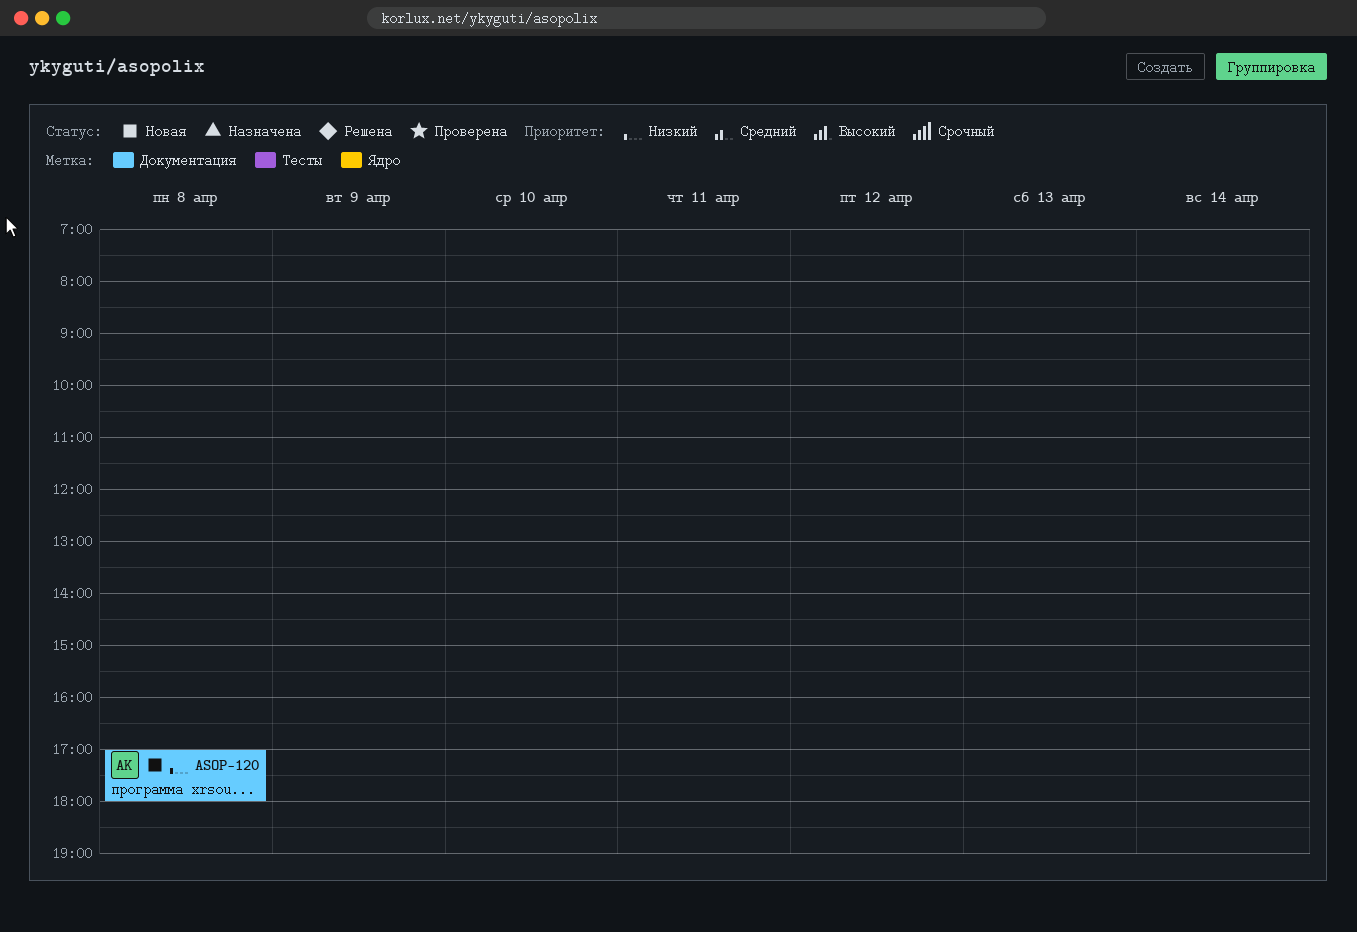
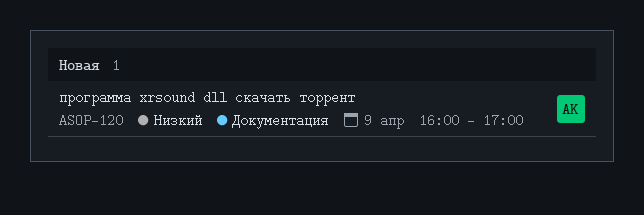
ASOP-120, day: Apr 8 -> Apr 9
ASOP-120, begins: 17:00 -> 16:00
ASOP-120, ends: 18:00 -> 17:00

